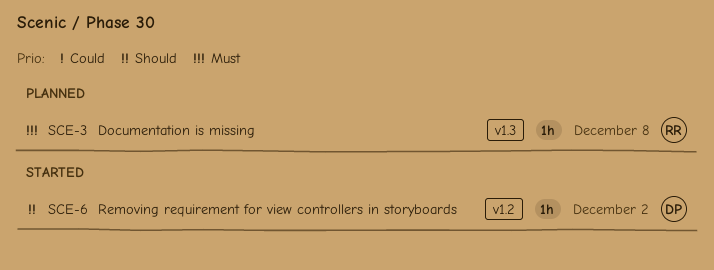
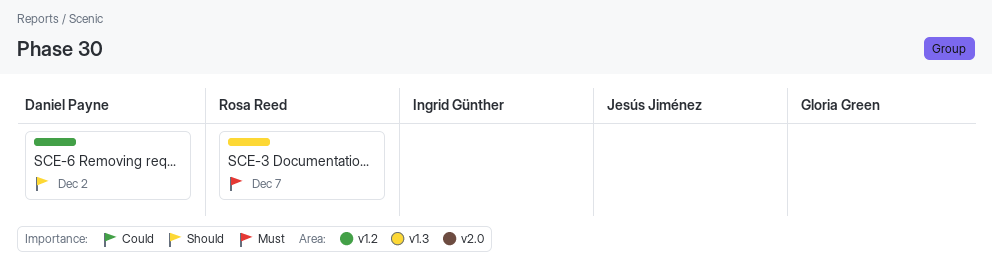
SCE-3, due: Dec 8 -> Dec 7

